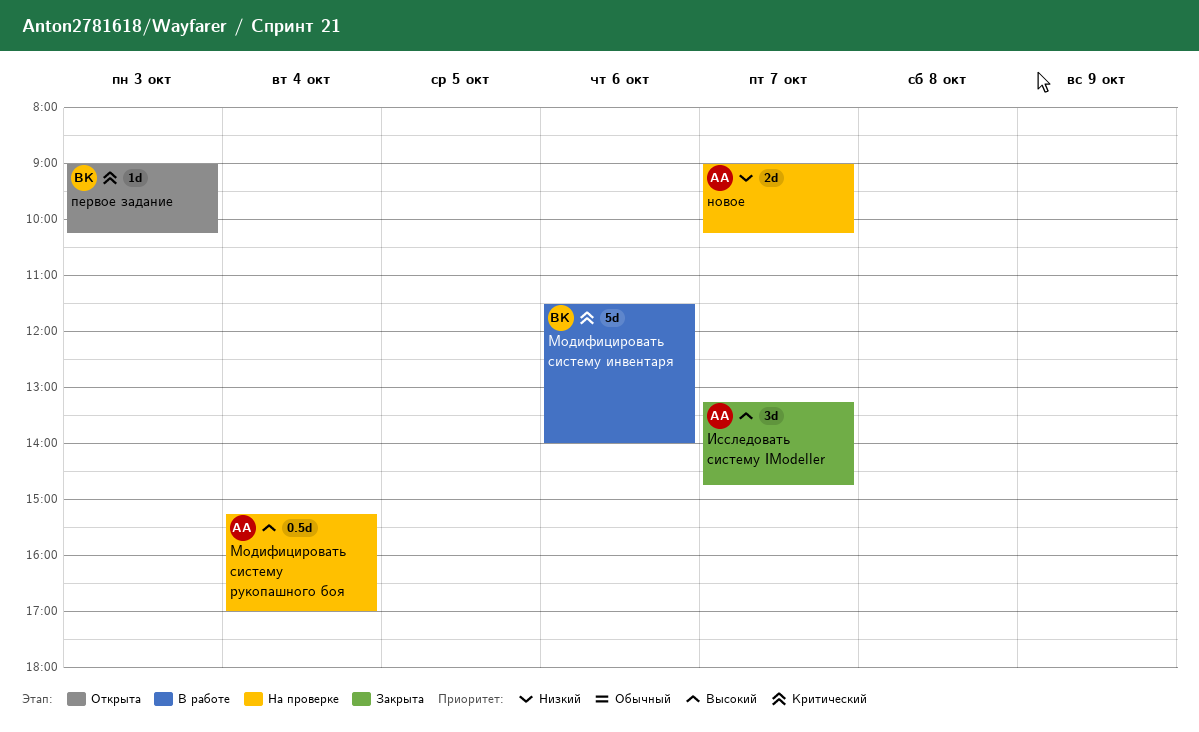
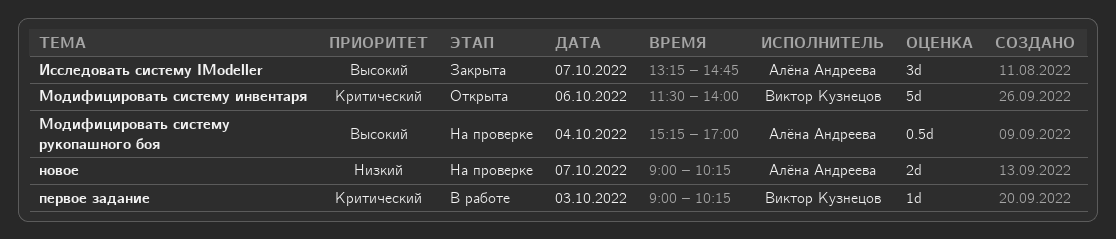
Модифицировать систему инвентаря, status: В работе -> Открыта
первое задание, status: Открыта -> В работе

